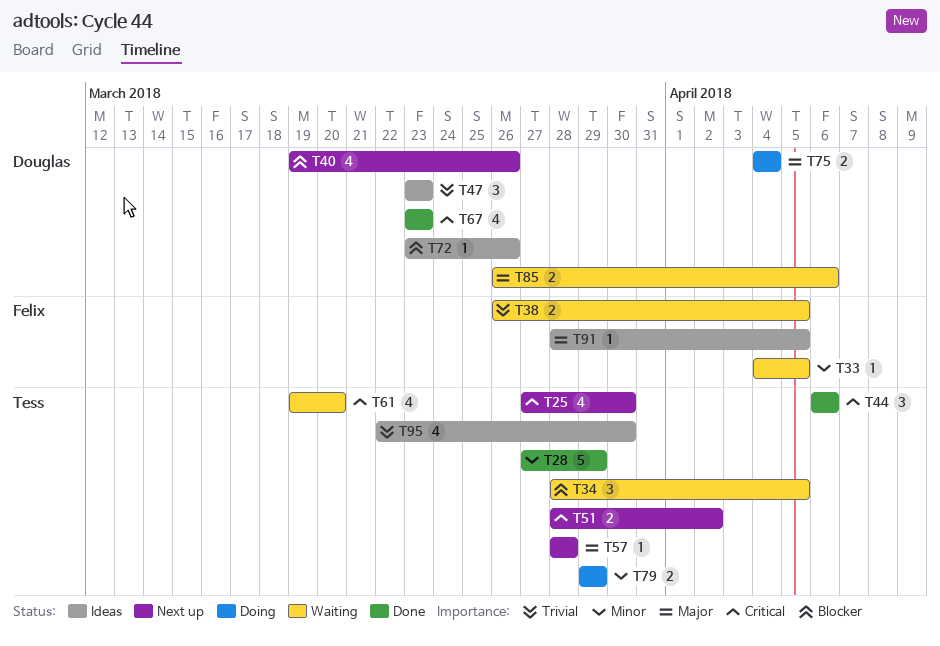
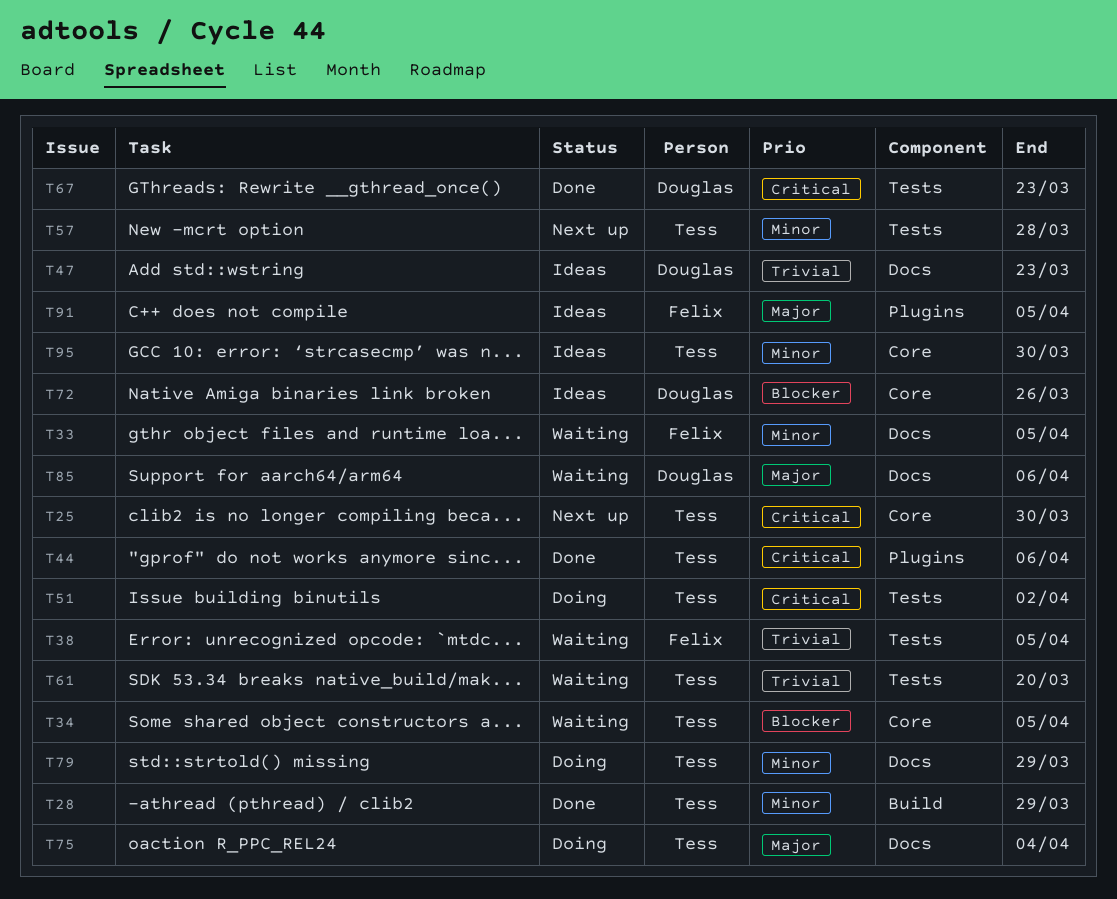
T40: present -> none
T51, status: Next up -> Doing
T57, priority: Major -> Minor
T61, priority: Critical -> Trivial
T75, owner: Douglas -> Tess
T95, priority: Trivial -> Minor

